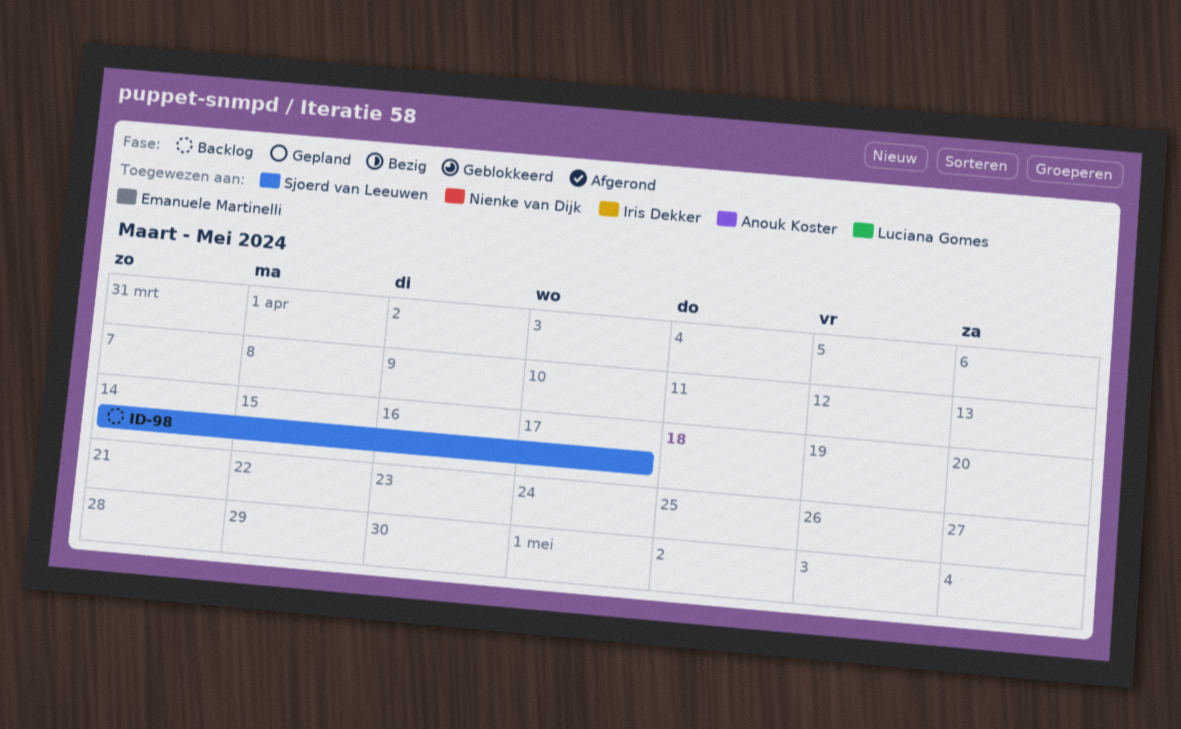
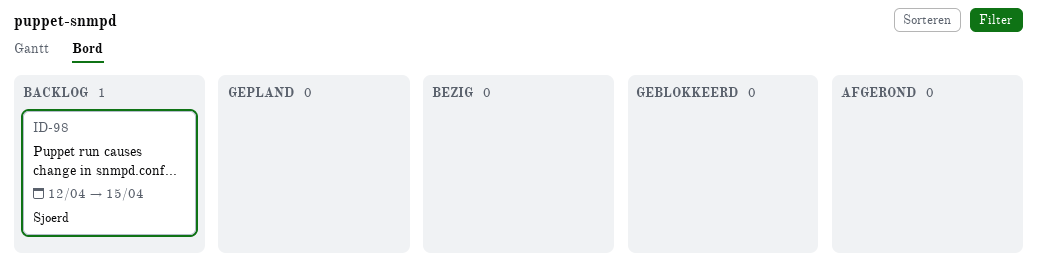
ID-98, start: Apr 14 -> Apr 12
ID-98, due: Apr 17 -> Apr 15

